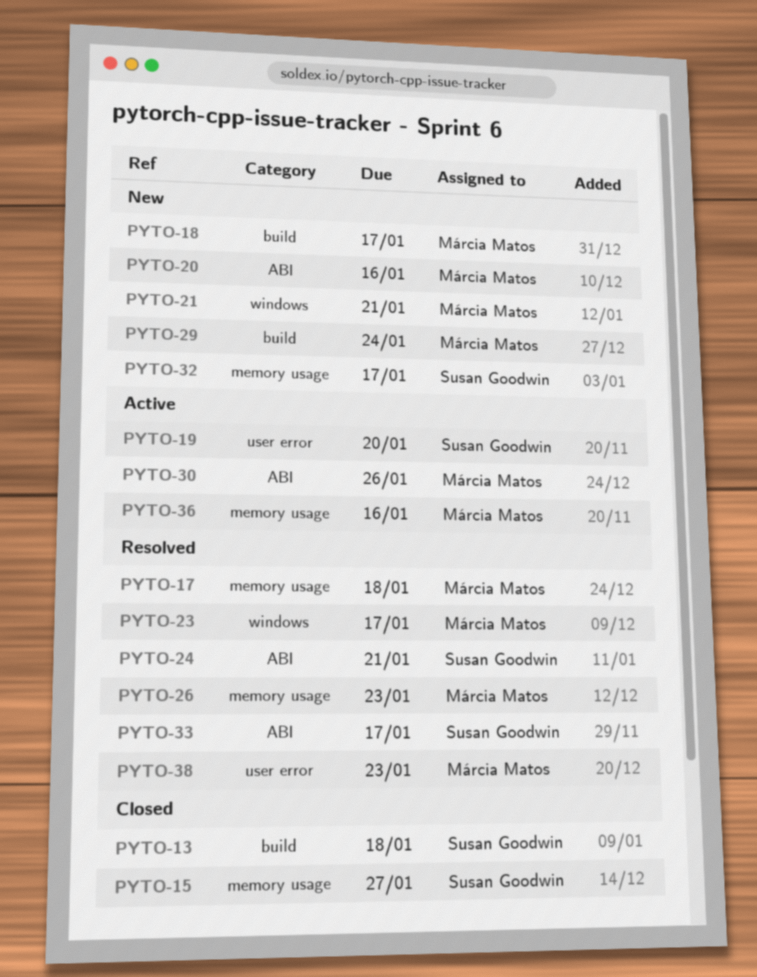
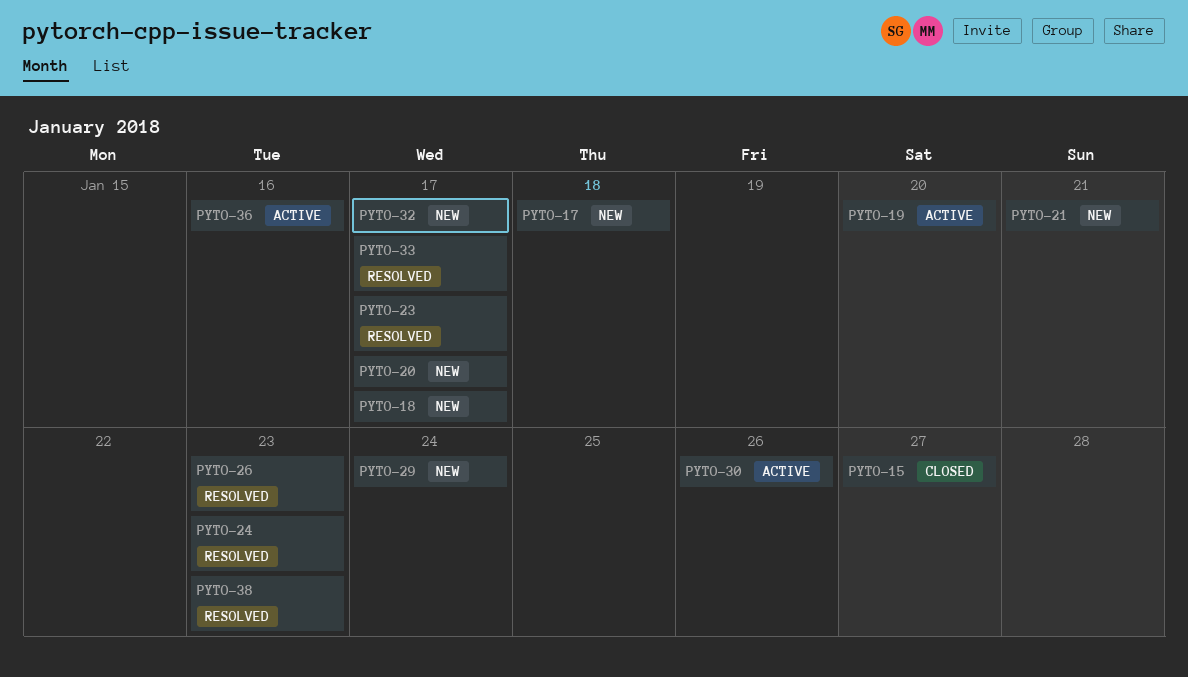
PYTO-13: present -> none
PYTO-17, status: Resolved -> New
PYTO-20, due: Jan 16 -> Jan 17
PYTO-24, due: Jan 21 -> Jan 23

